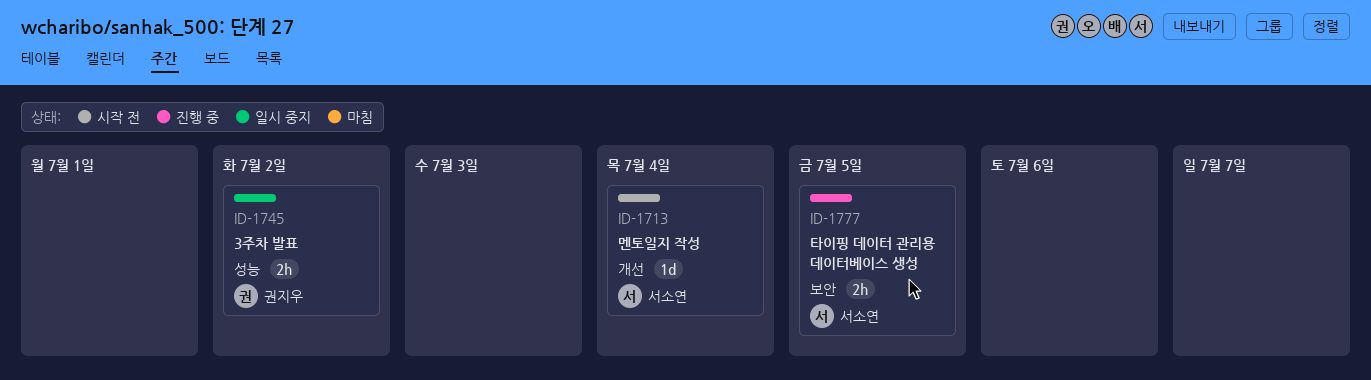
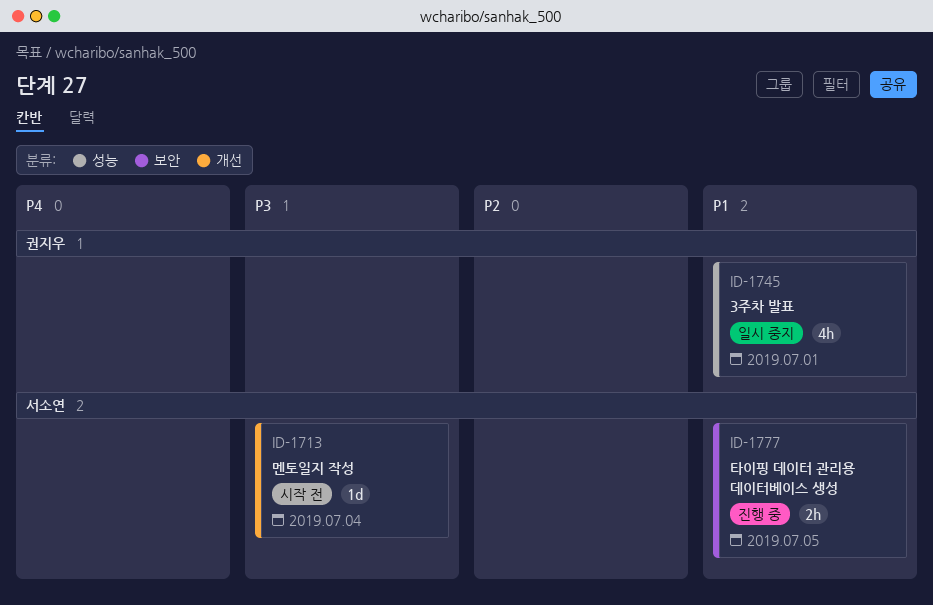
ID-1745, estimate: 2h -> 4h
ID-1745, due: Jul 2 -> Jul 1

